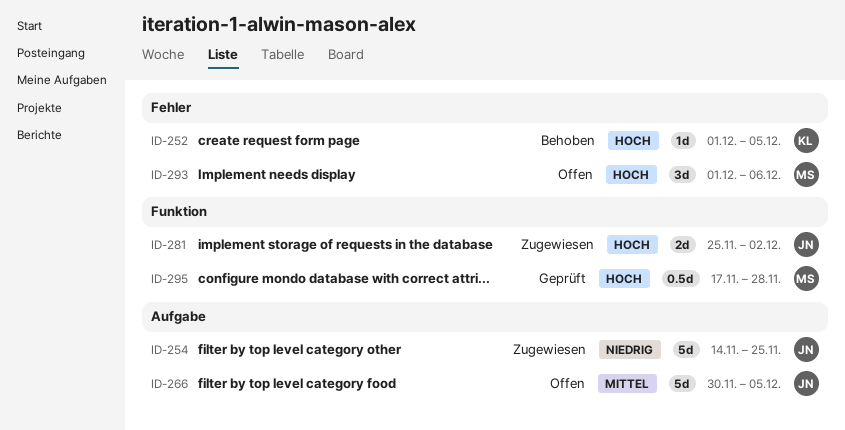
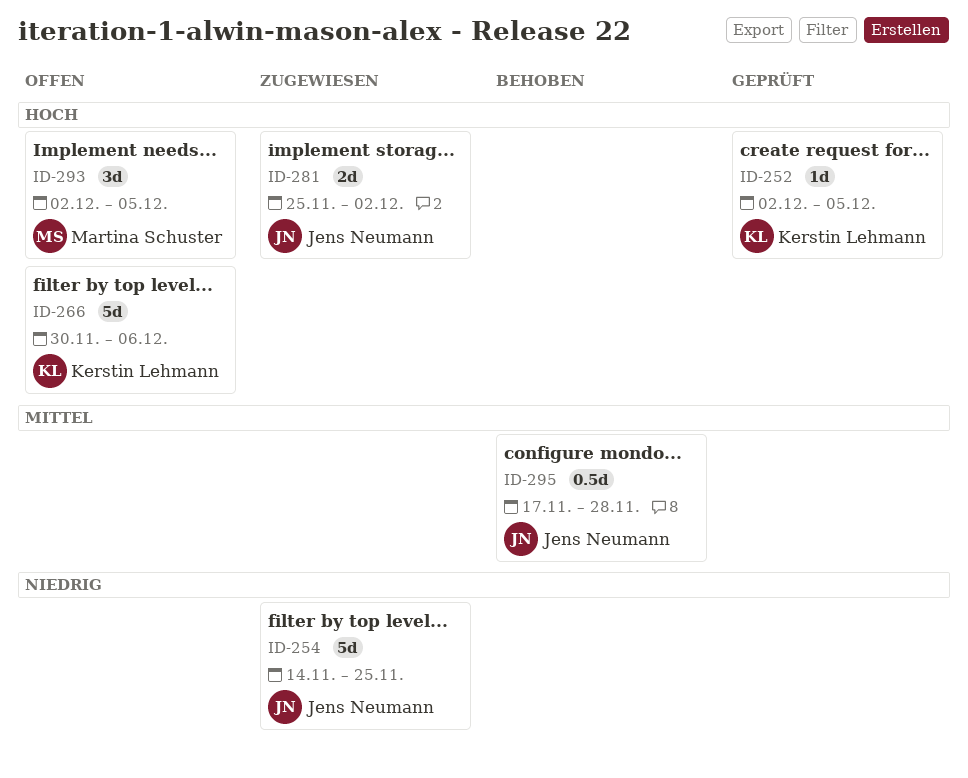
ID-252, status: Behoben -> Geprüft
ID-252, start: Dec 1 -> Dec 2
ID-266, owner: Jens Neumann -> Kerstin Lehmann
ID-266, priority: Mittel -> Hoch
ID-266, due: Dec 5 -> Dec 6
ID-293, start: Dec 1 -> Dec 2
ID-293, due: Dec 6 -> Dec 5
ID-295, status: Geprüft -> Behoben
ID-295, owner: Martina Schuster -> Jens Neumann
ID-295, priority: Hoch -> Mittel

